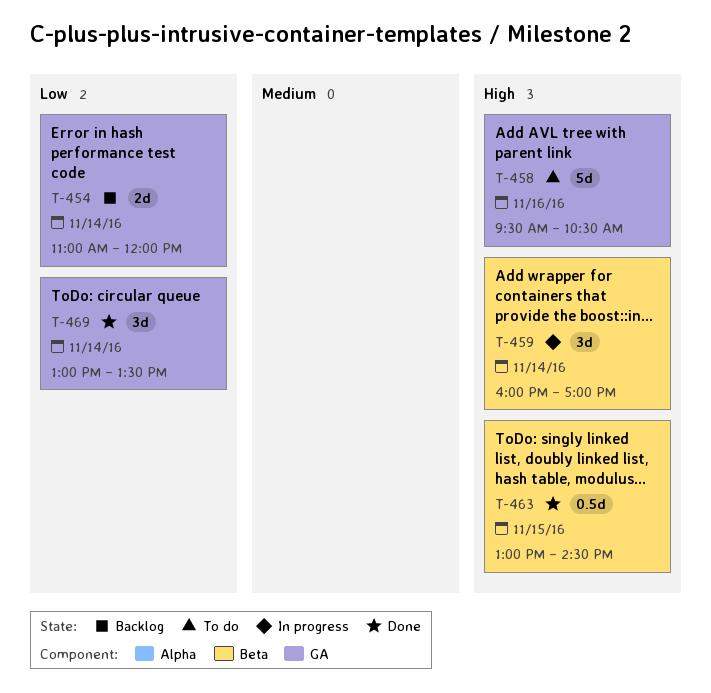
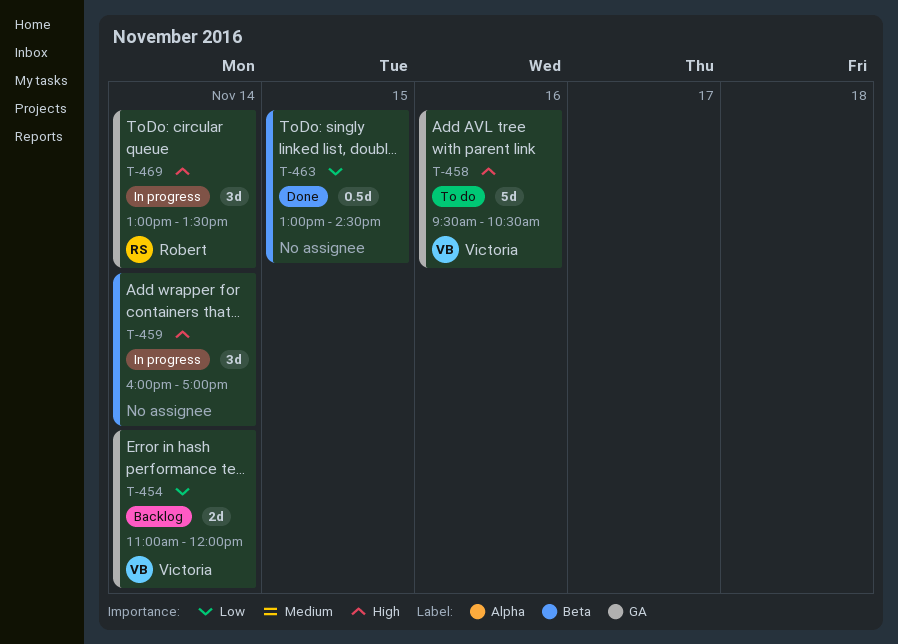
T-463, priority: High -> Low
T-469, status: Done -> In progress
T-469, priority: Low -> High

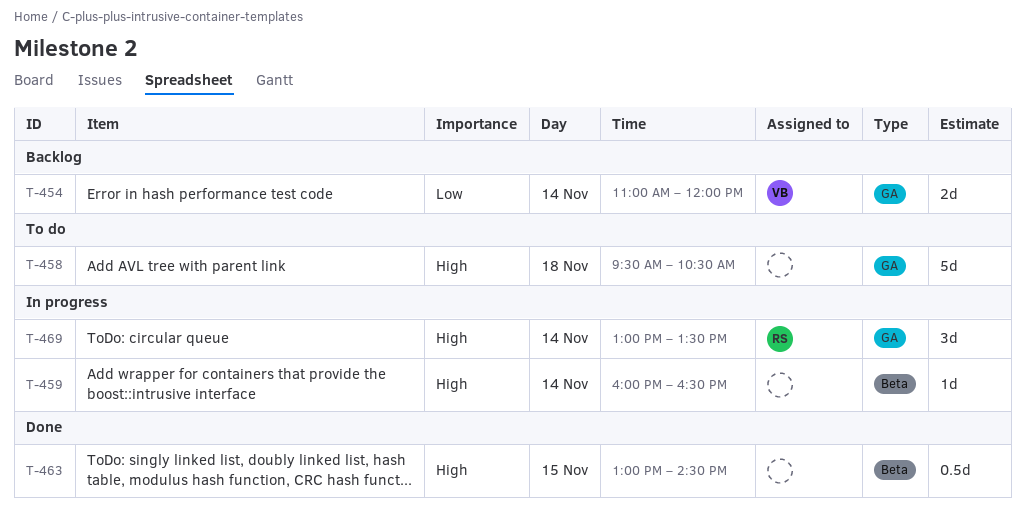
T-458, owner: Victoria -> none
T-458, day: Nov 16 -> Nov 18
T-459, estimate: 3d -> 1d
T-459, ends: 17:00 -> 16:30
T-463, priority: Low -> High

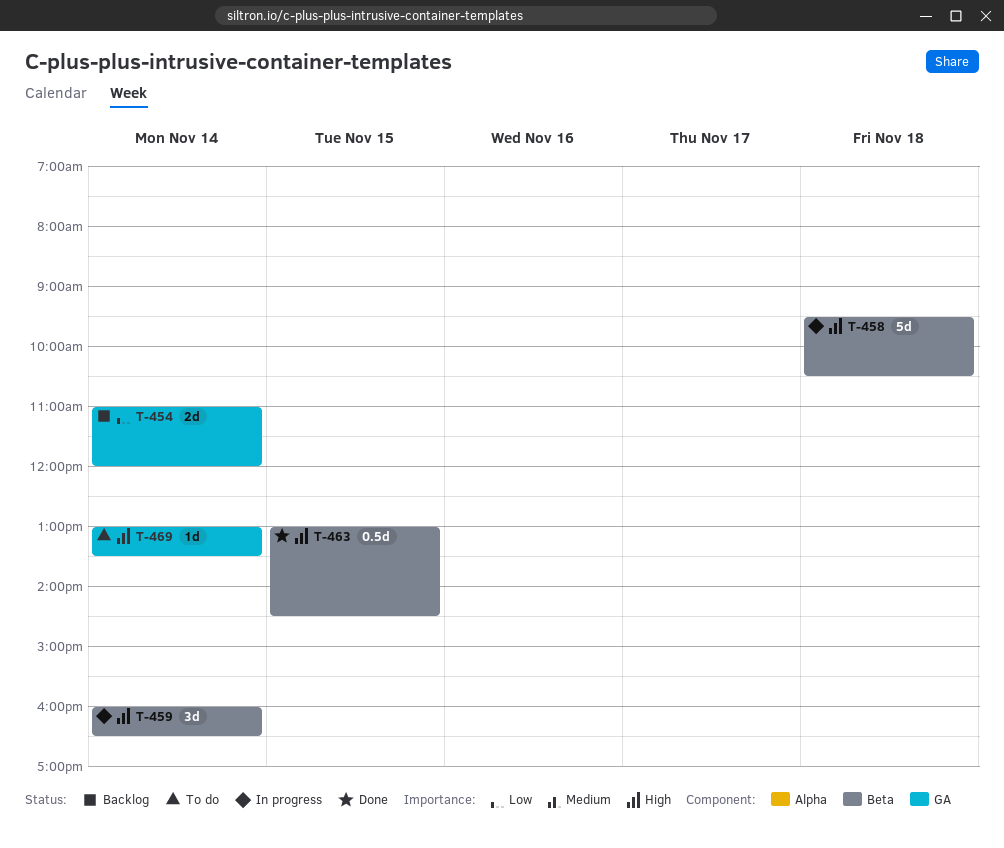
T-458, status: To do -> In progress
T-458, label: GA -> Beta
T-459, estimate: 1d -> 3d
T-469, status: In progress -> To do
T-469, estimate: 3d -> 1d

